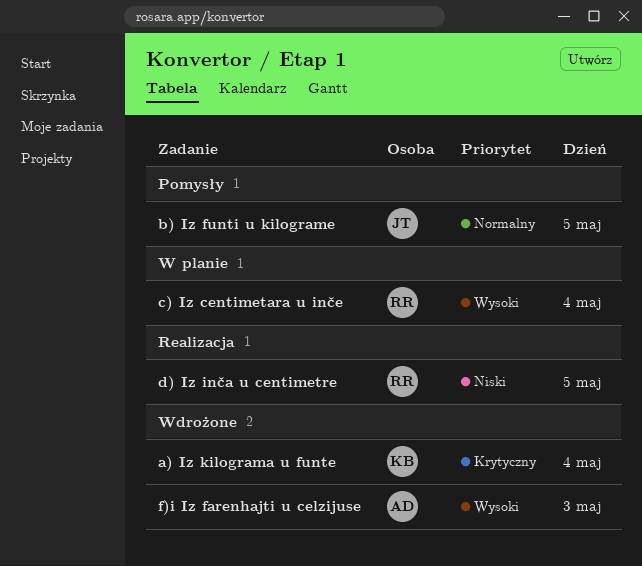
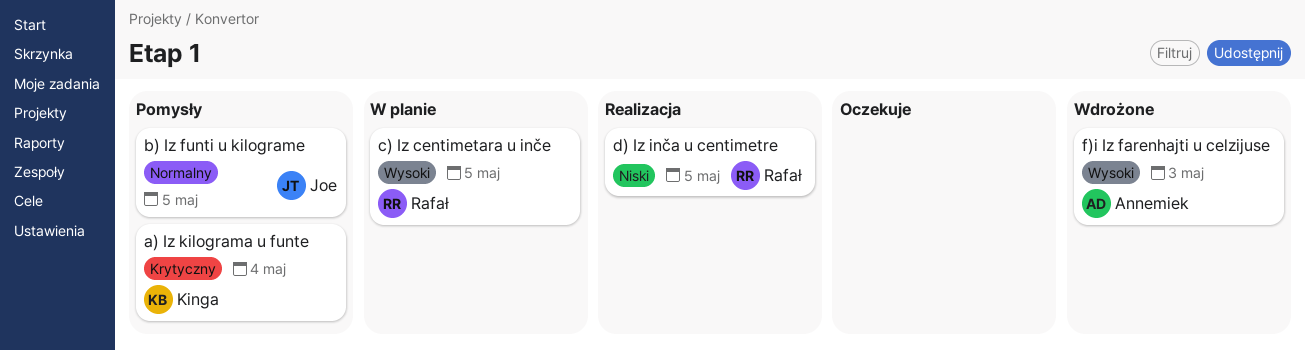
a) Iz kilograma u funte, status: Wdrożone -> Pomysły
c) Iz centimetara u inče, day: May 4 -> May 5

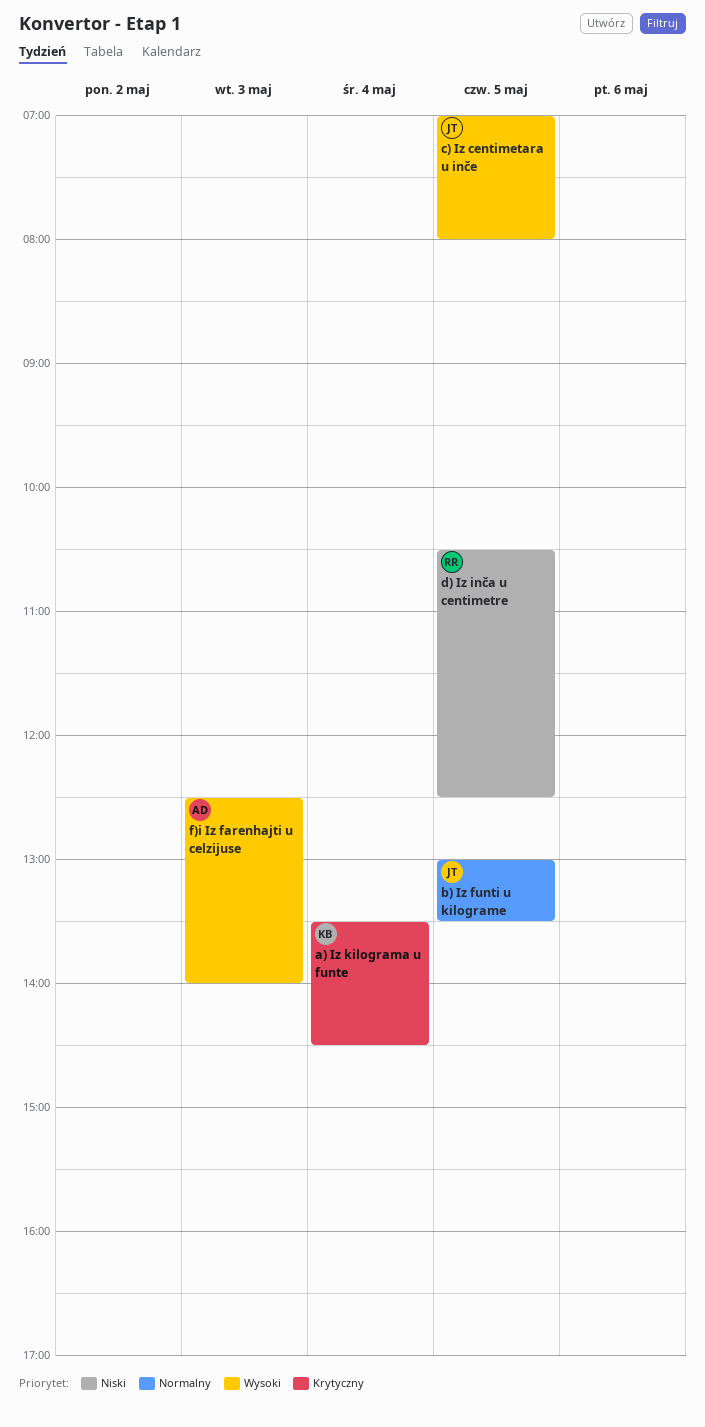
c) Iz centimetara u inče, owner: Rafał -> Joe

